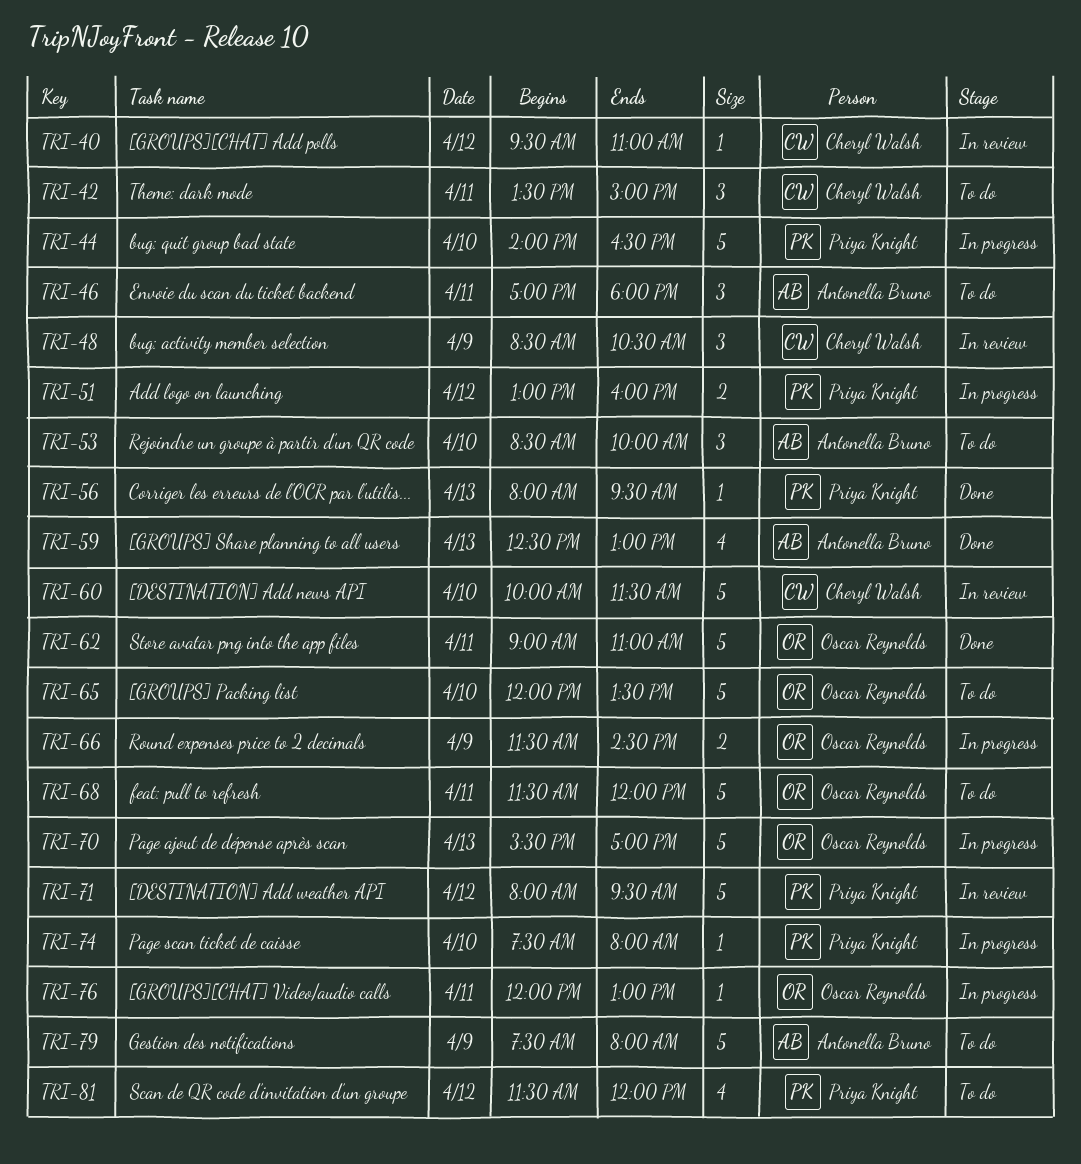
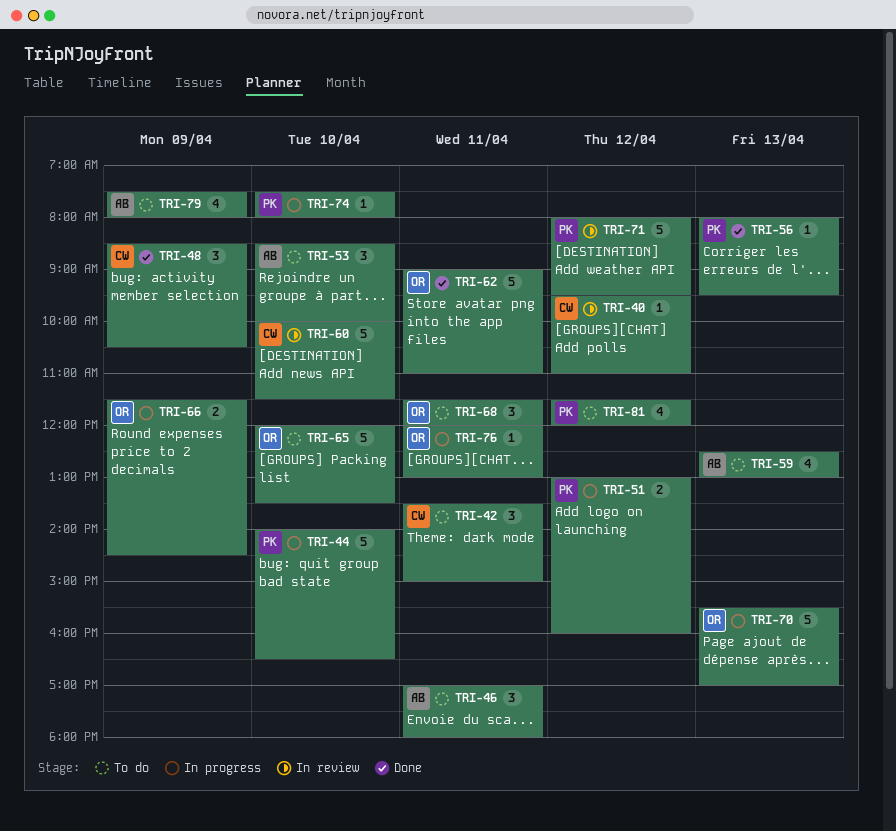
TRI-48, status: In review -> Done
TRI-59, status: Done -> To do
TRI-68, estimate: 5 -> 3
TRI-79, estimate: 5 -> 4

